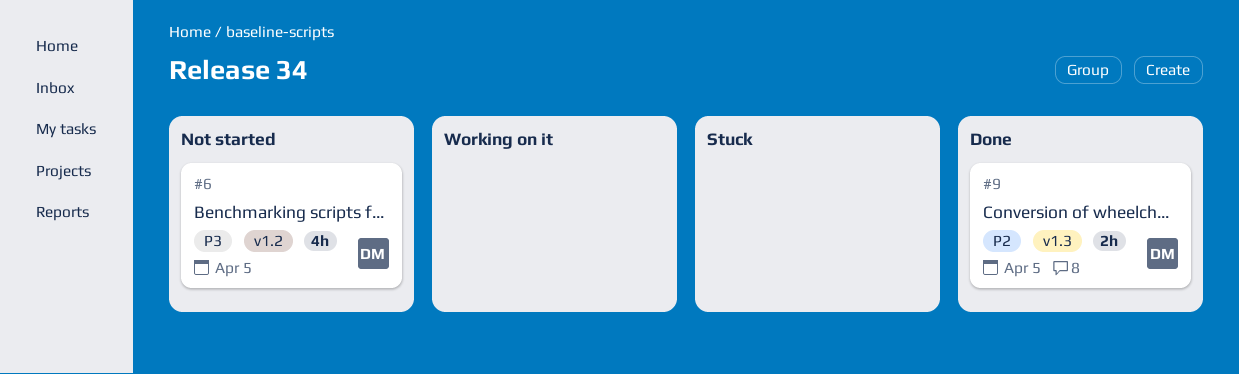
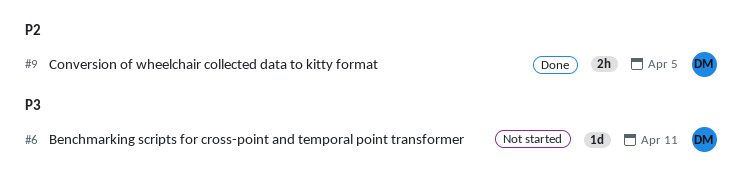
#6, estimate: 4h -> 1d
#6, due: Apr 5 -> Apr 11

